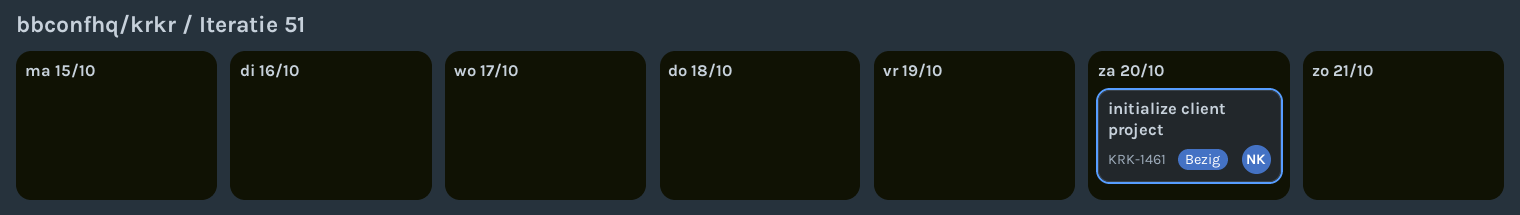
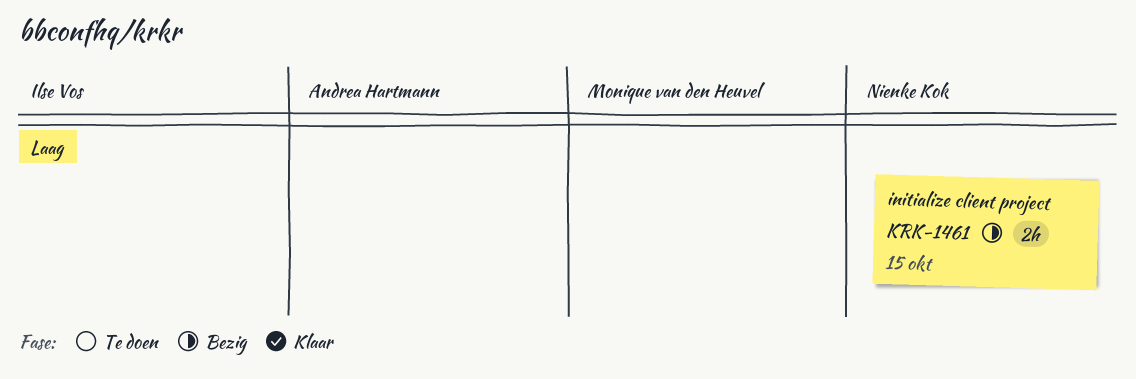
KRK-1461, due: Oct 20 -> Oct 15

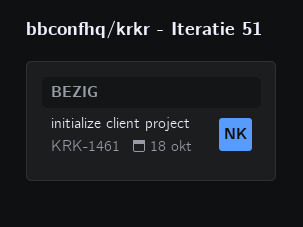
KRK-1461, due: Oct 15 -> Oct 18

